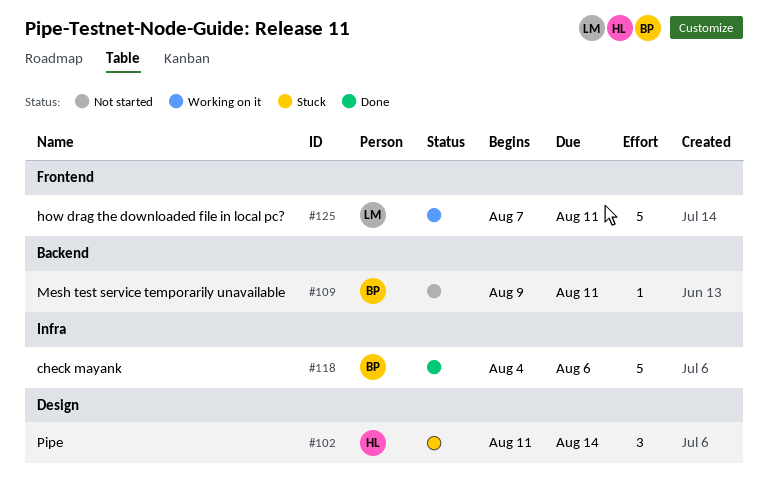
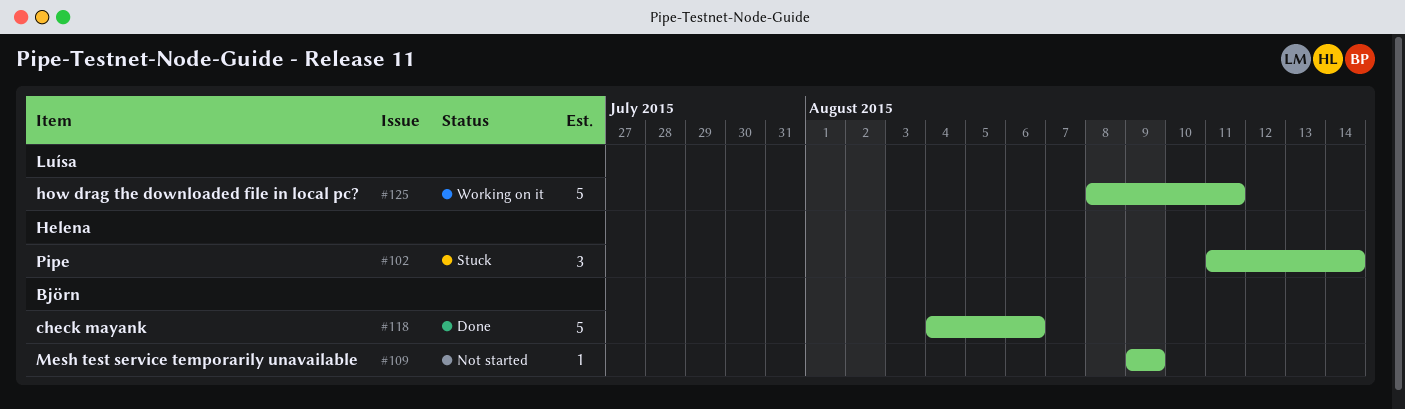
#109, due: Aug 11 -> Aug 9
#125, start: Aug 7 -> Aug 8

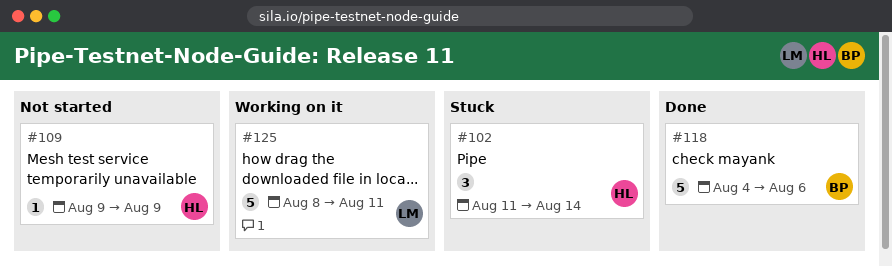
#109, owner: Björn -> Helena

